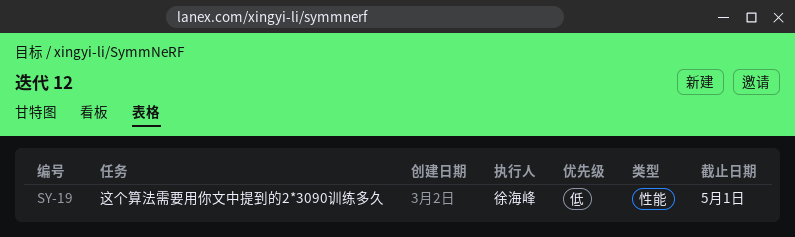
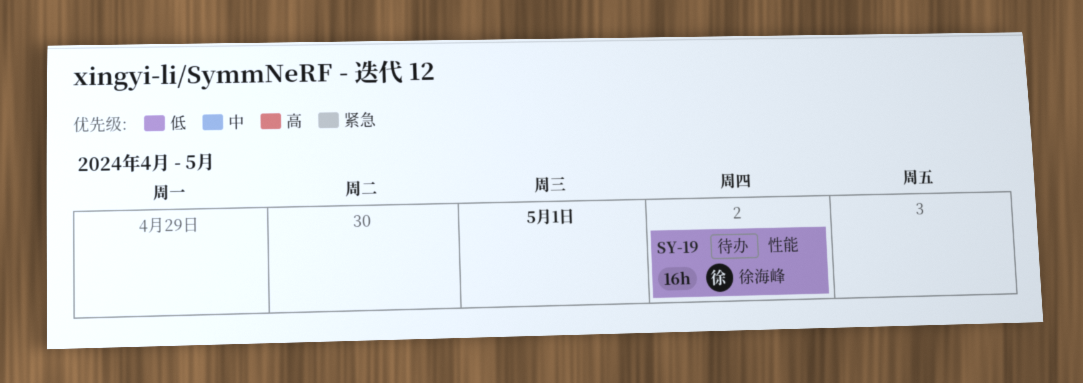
SY-19, due: May 1 -> May 2

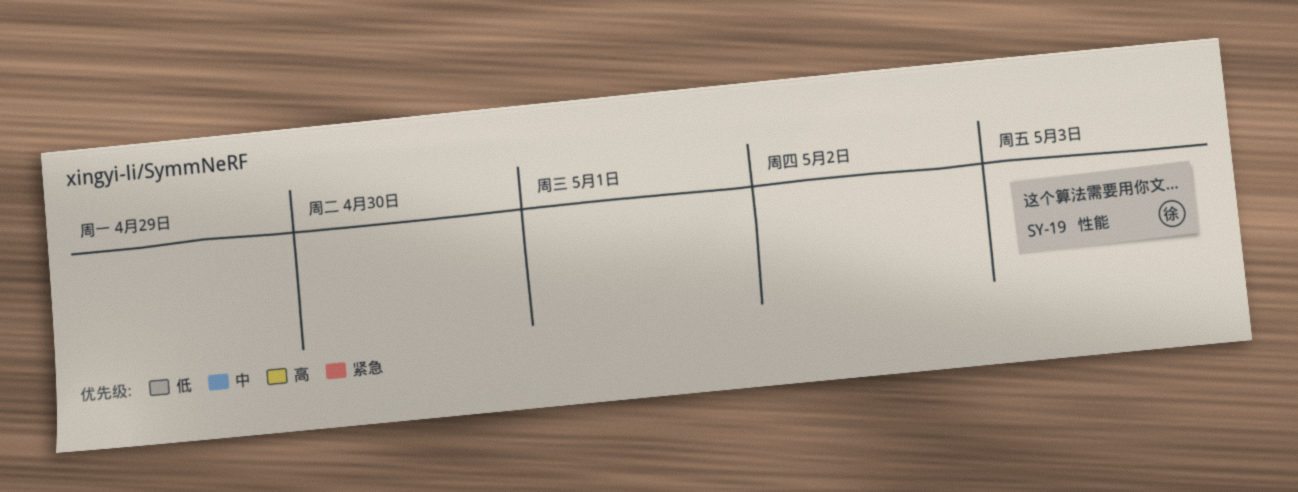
SY-19, due: May 2 -> May 3

